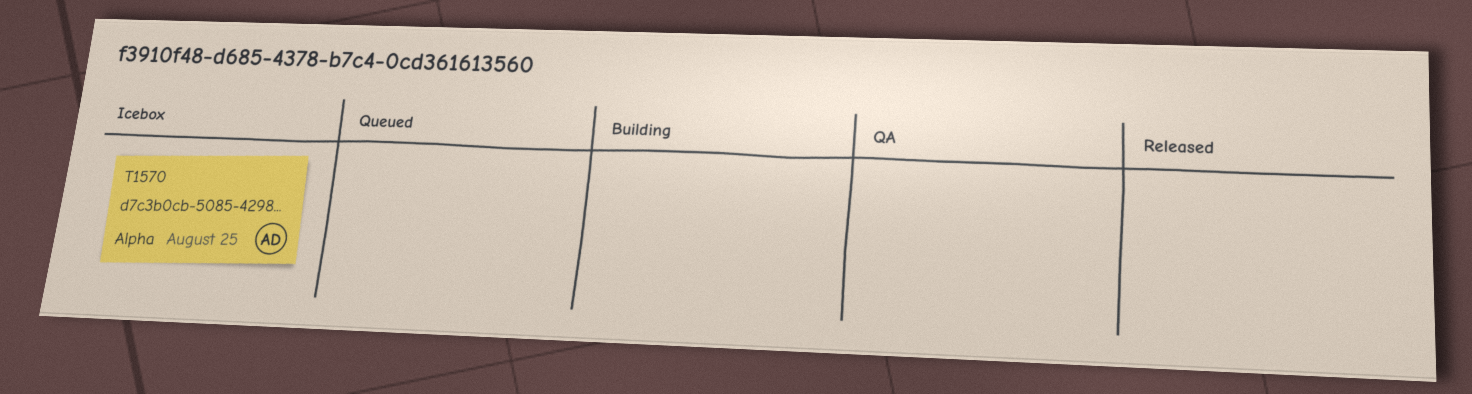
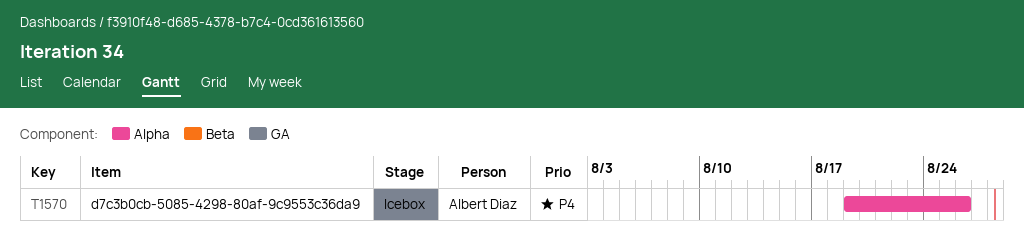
T1570, due: Aug 25 -> Aug 26

